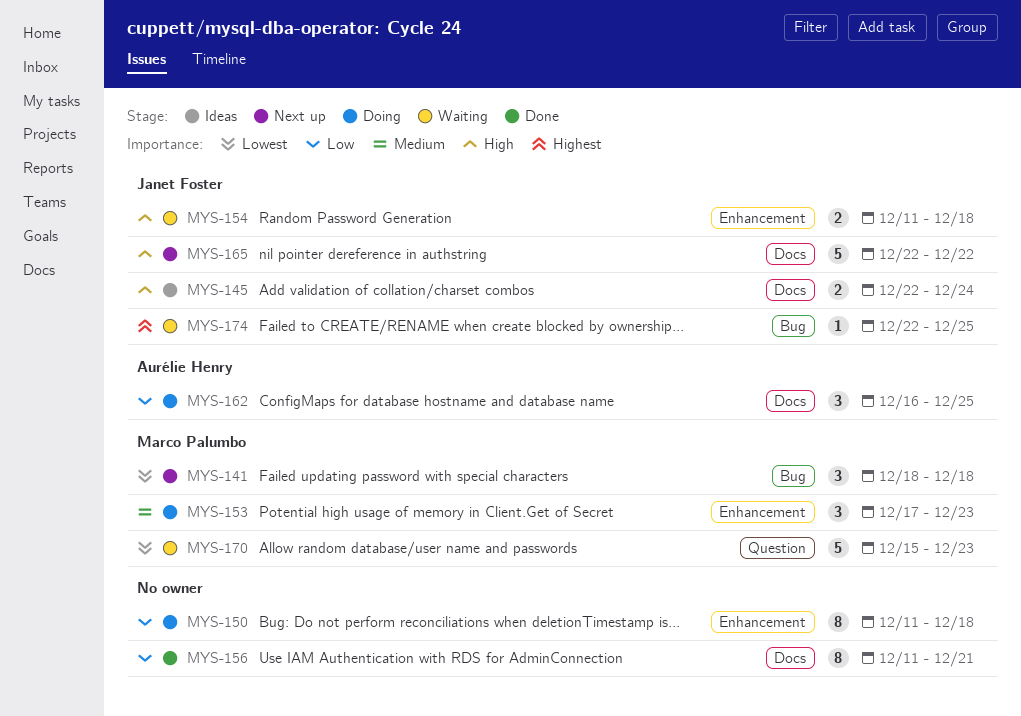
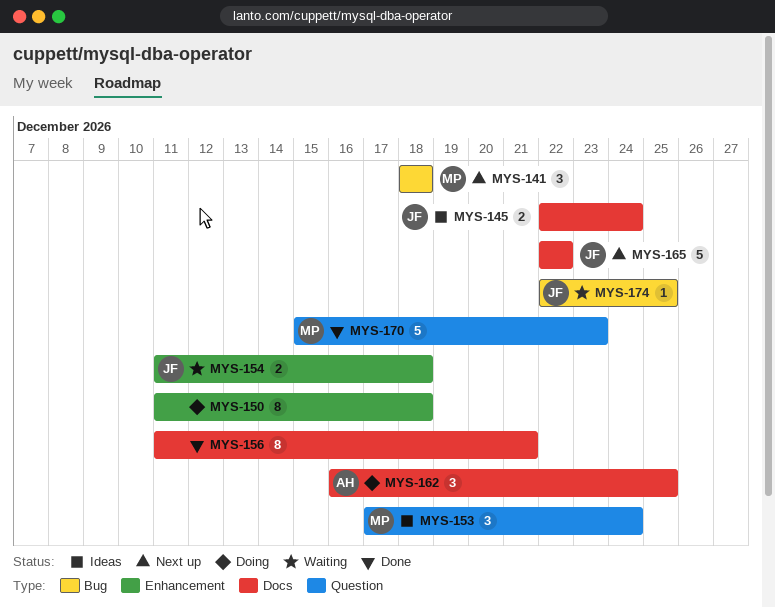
MYS-153, status: Doing -> Ideas
MYS-153, label: Enhancement -> Question
MYS-153, due: Dec 23 -> Dec 24
MYS-170, status: Waiting -> Done

